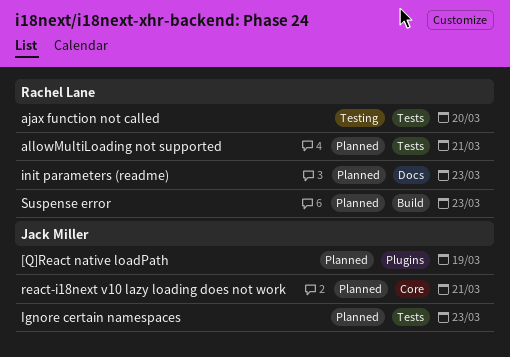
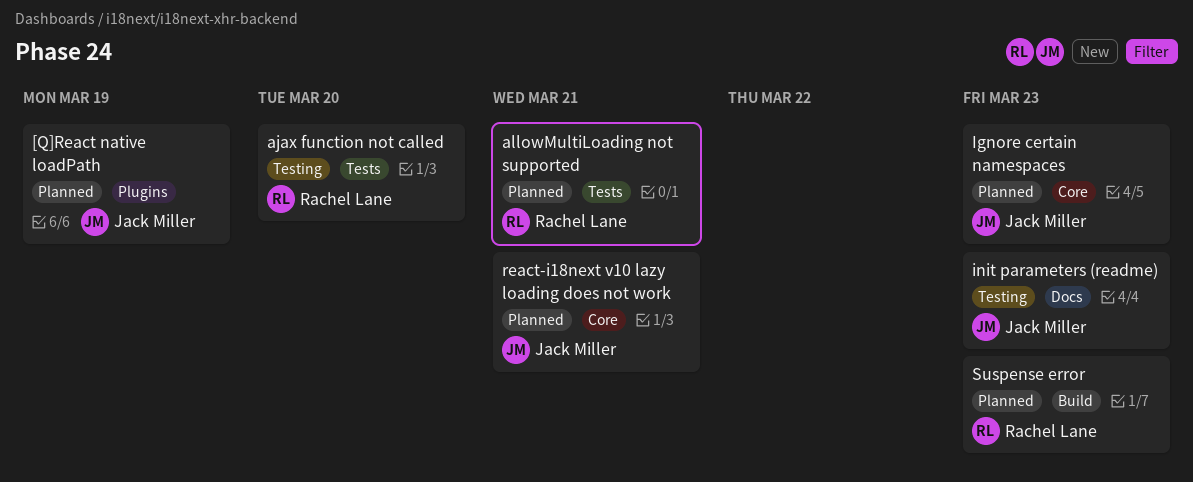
Ignore certain namespaces, label: Tests -> Core
init parameters (readme), status: Planned -> Testing
init parameters (readme), owner: Rachel Lane -> Jack Miller

